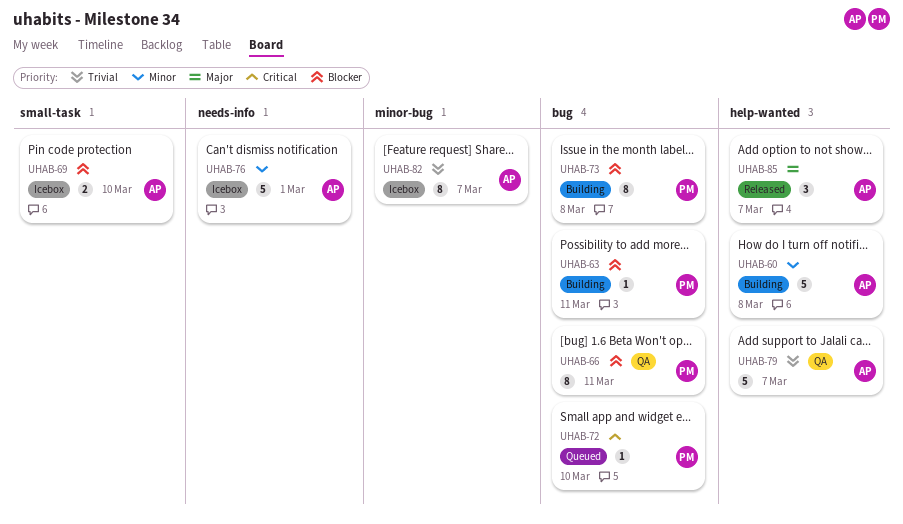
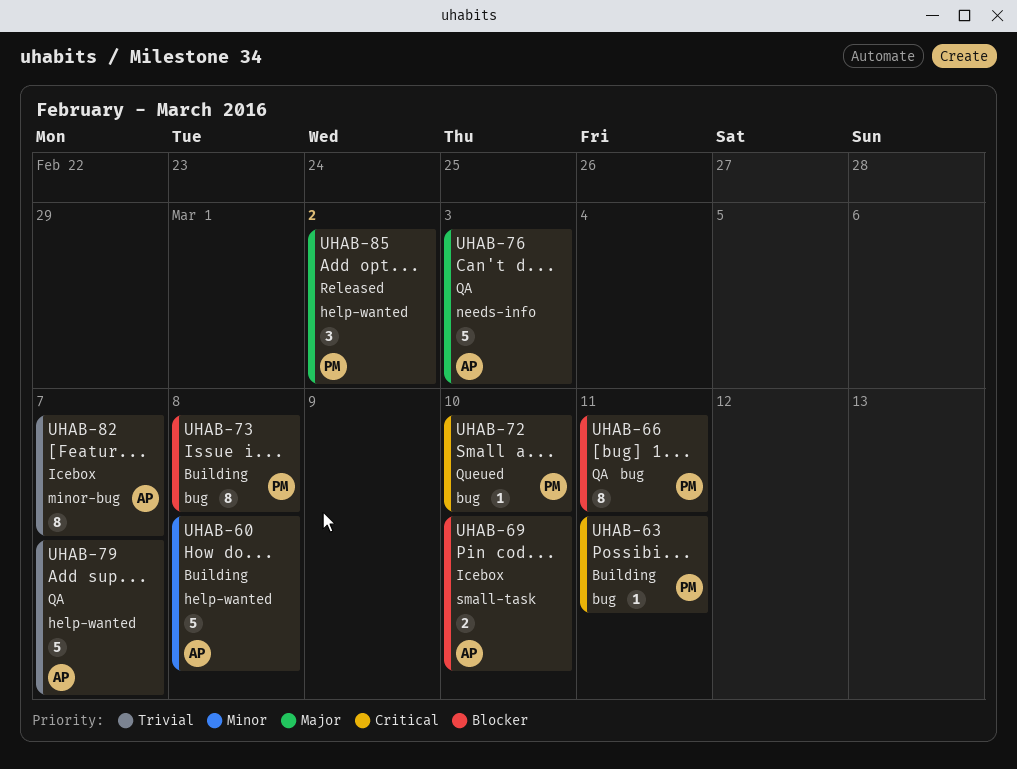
UHAB-63, priority: Blocker -> Critical
UHAB-76, status: Icebox -> QA
UHAB-76, priority: Minor -> Major
UHAB-76, due: Mar 1 -> Mar 3
UHAB-85, owner: AP -> PM
UHAB-85, due: Mar 7 -> Mar 2

